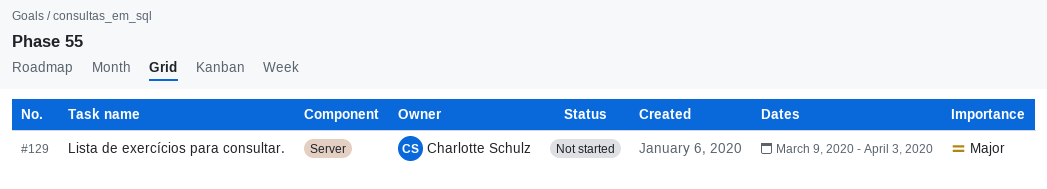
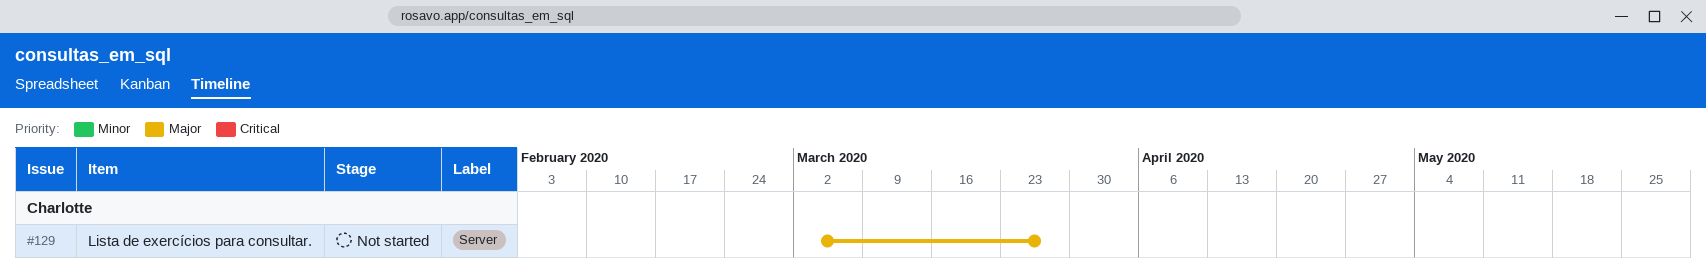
#129, start: Mar 9 -> Mar 2
#129, due: Apr 3 -> Mar 27

